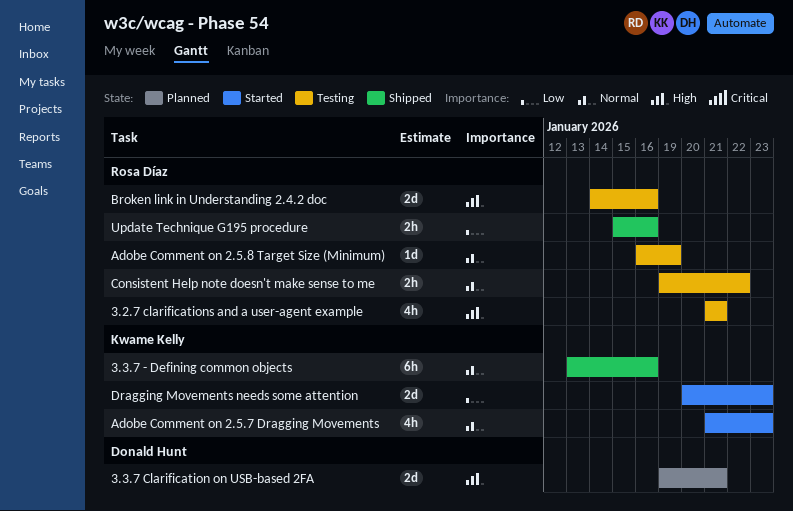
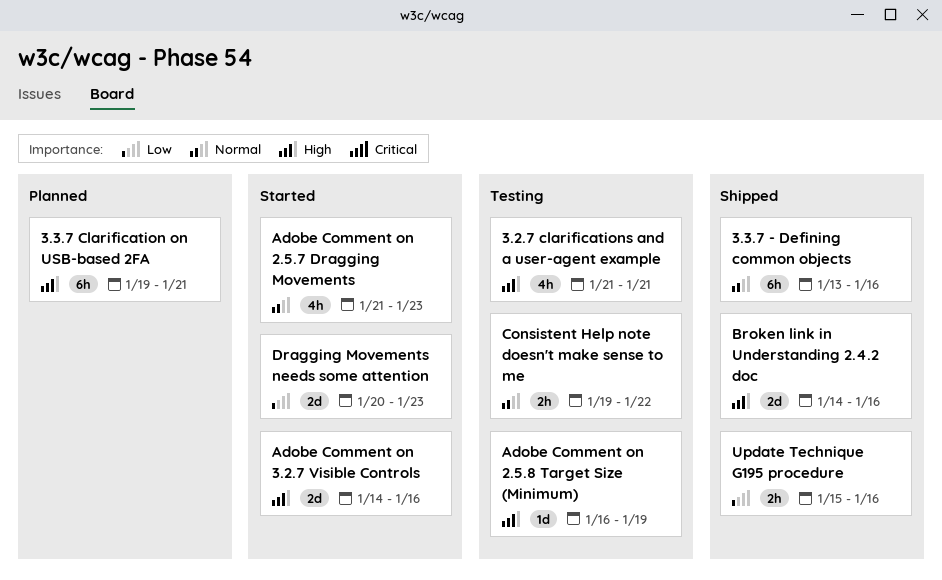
3.3.7 Clarification on USB-based 2FA, estimate: 2d -> 6h
Adobe Comment on 2.5.8 Target Size (Minimum), priority: Normal -> High
Adobe Comment on 3.2.7 Visible Controls: none -> present
Broken link in Understanding 2.4.2 doc, status: Testing -> Shipped

